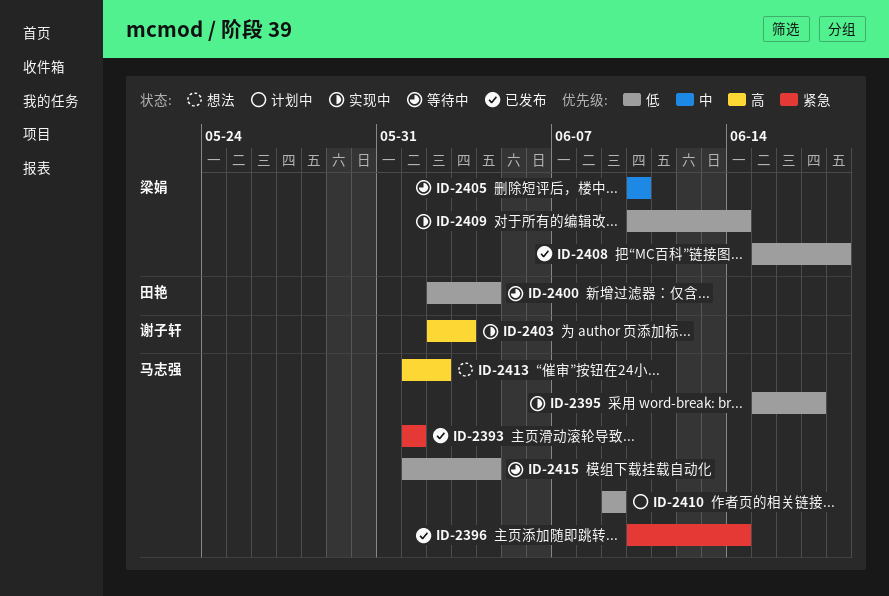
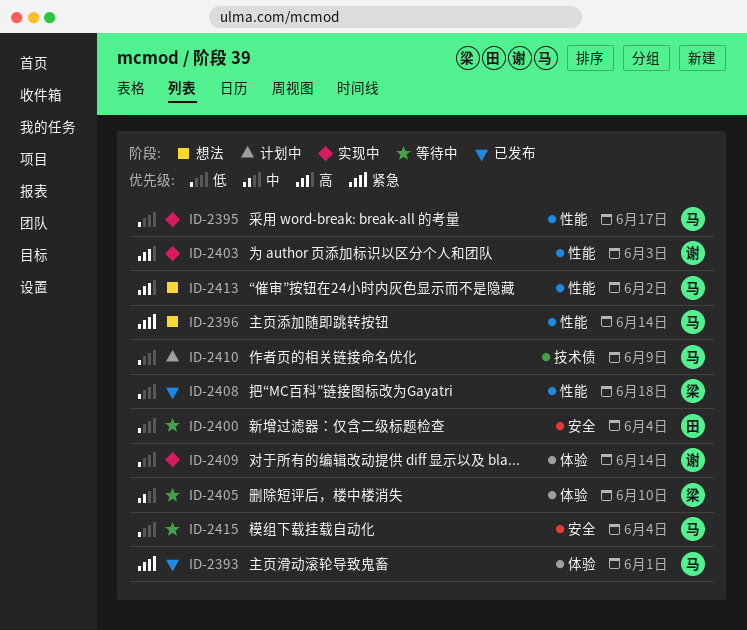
ID-2396, status: 已发布 -> 想法
ID-2409, owner: 梁娟 -> 谢子轩

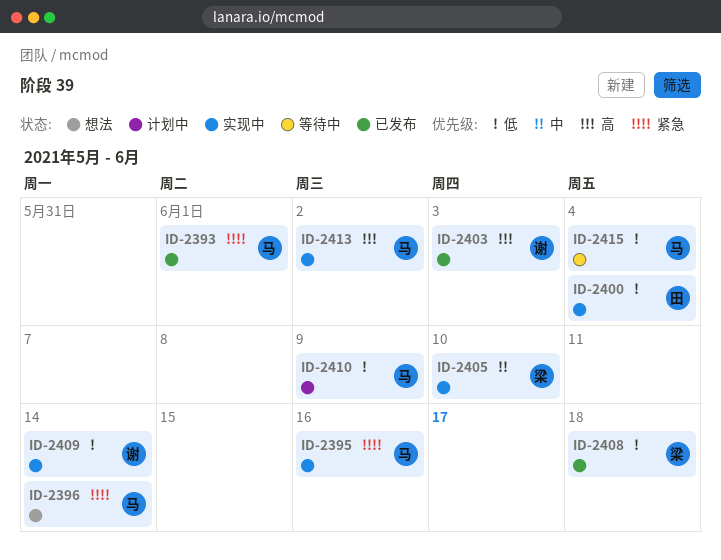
ID-2395, priority: 低 -> 紧急
ID-2395, due: Jun 17 -> Jun 16
ID-2400, status: 等待中 -> 实现中
ID-2403, status: 实现中 -> 已发布
ID-2405, status: 等待中 -> 实现中
ID-2413, status: 想法 -> 实现中

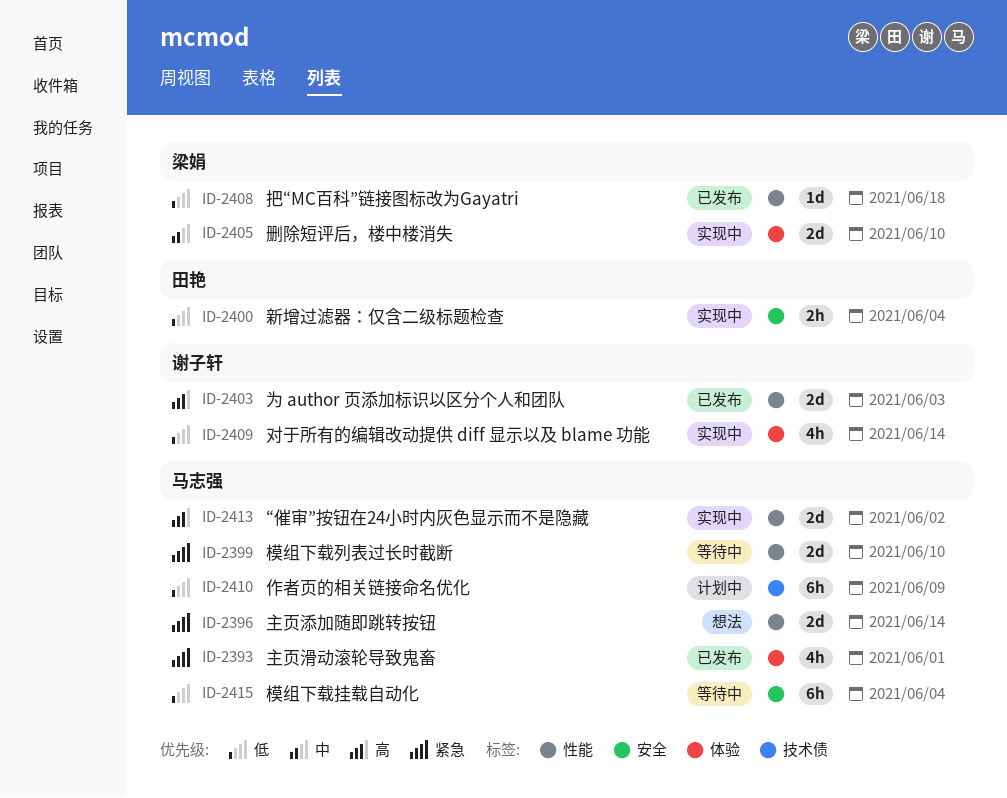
ID-2395: present -> none
ID-2399: none -> present

